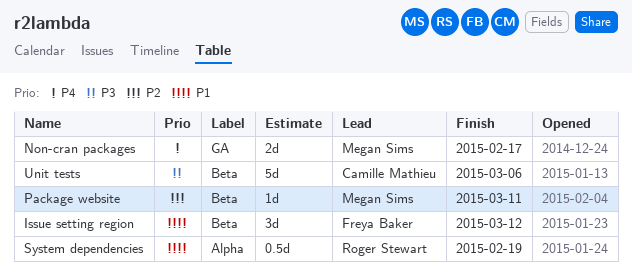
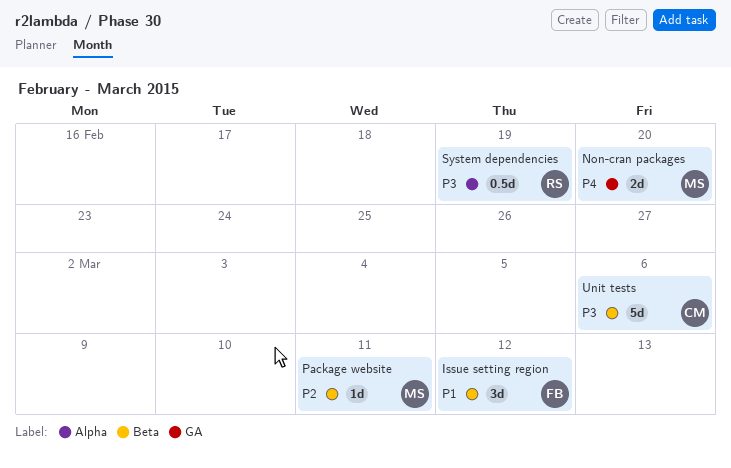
Non-cran packages, due: Feb 17 -> Feb 20
System dependencies, priority: P1 -> P3

